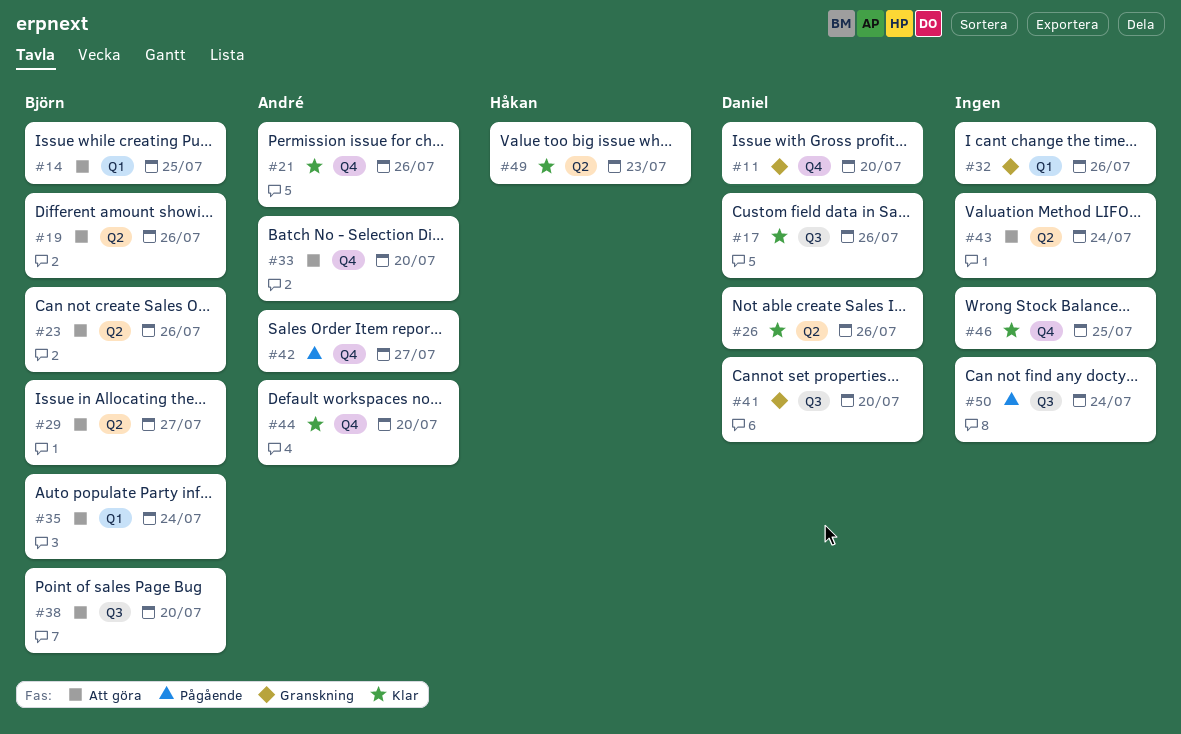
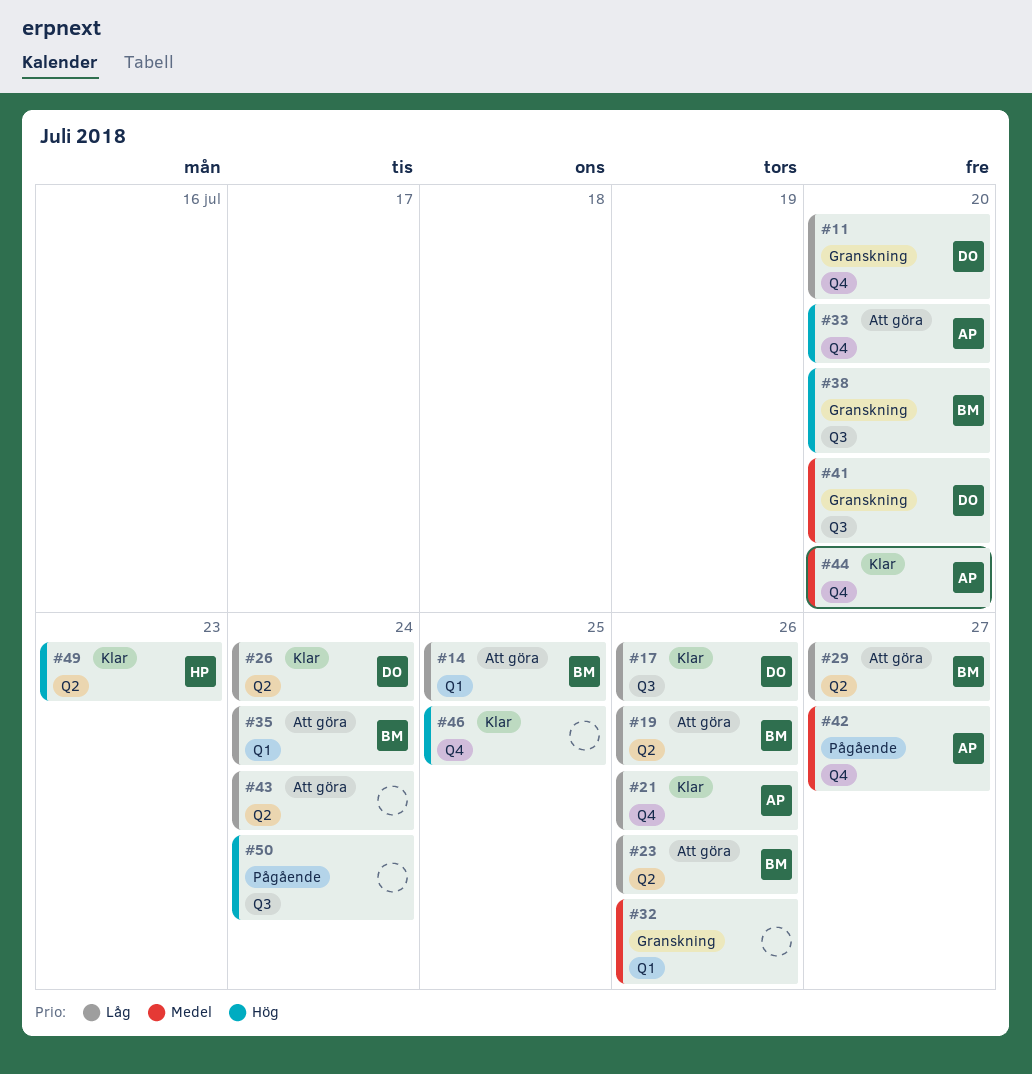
#26, due: Jul 26 -> Jul 24
#38, status: Att göra -> Granskning

